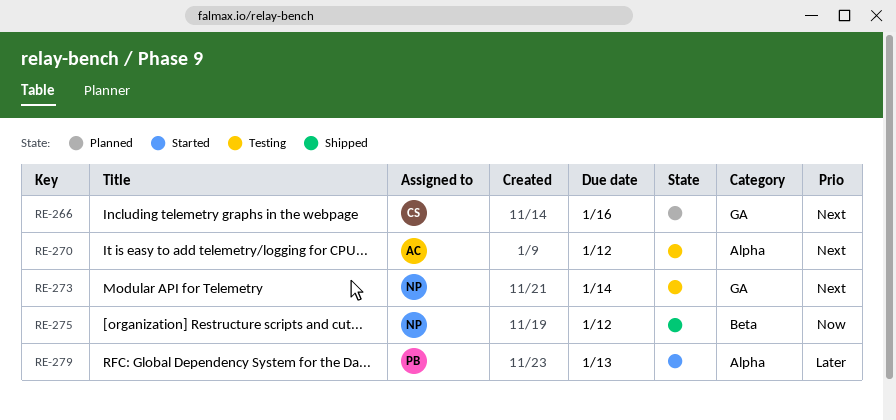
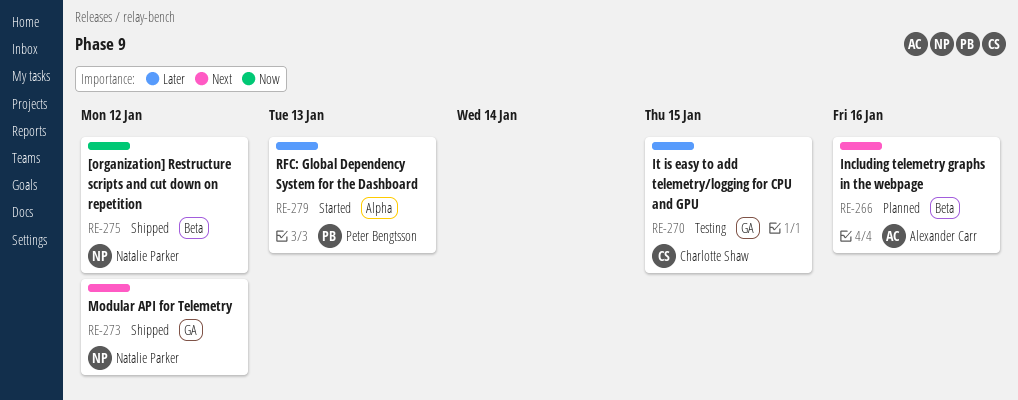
RE-266, owner: Charlotte Shaw -> Alexander Carr
RE-266, label: GA -> Beta
RE-270, owner: Alexander Carr -> Charlotte Shaw
RE-270, priority: Next -> Later
RE-270, label: Alpha -> GA
RE-270, due: Jan 12 -> Jan 15
RE-273, status: Testing -> Shipped
RE-273, due: Jan 14 -> Jan 12

